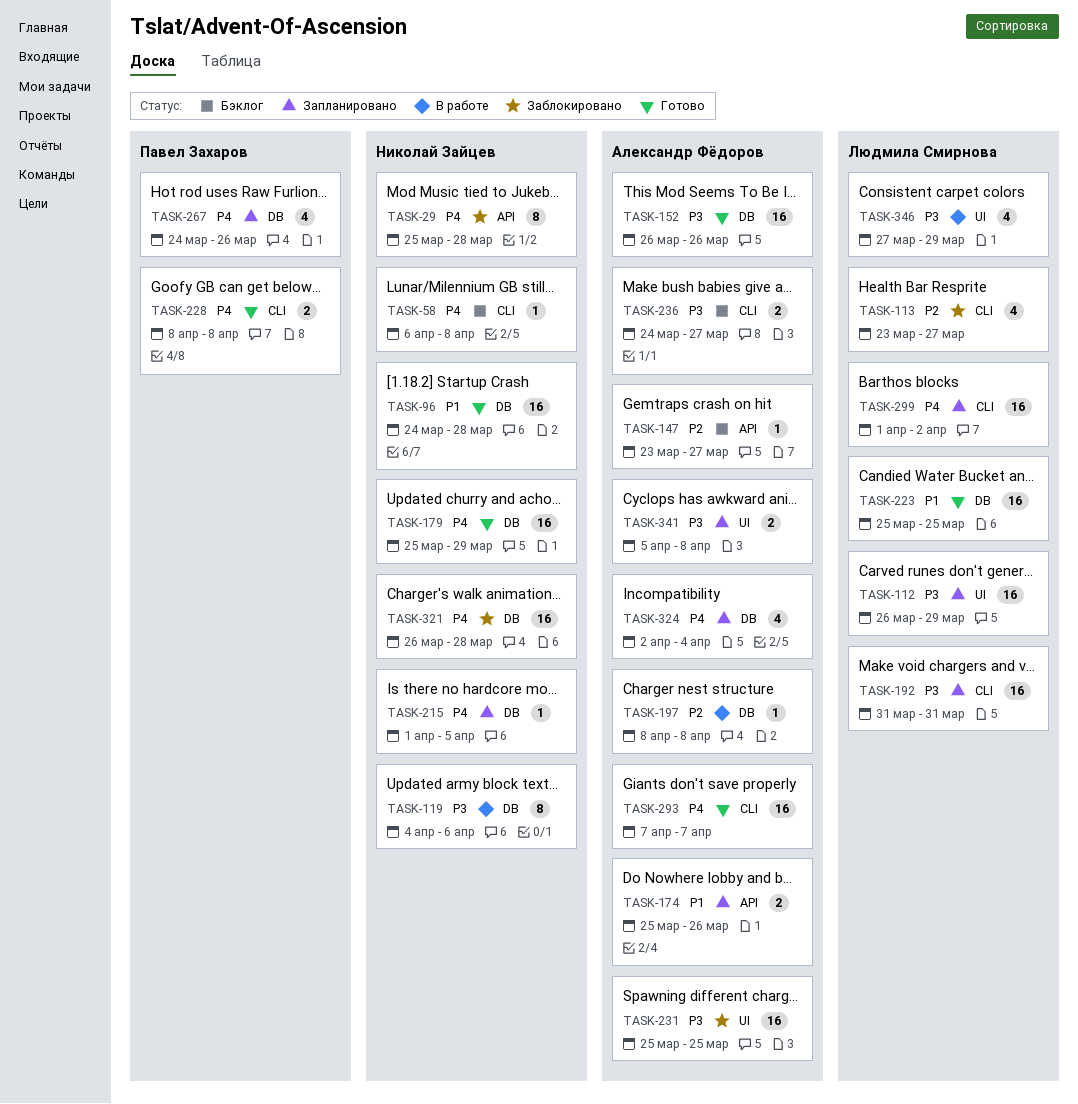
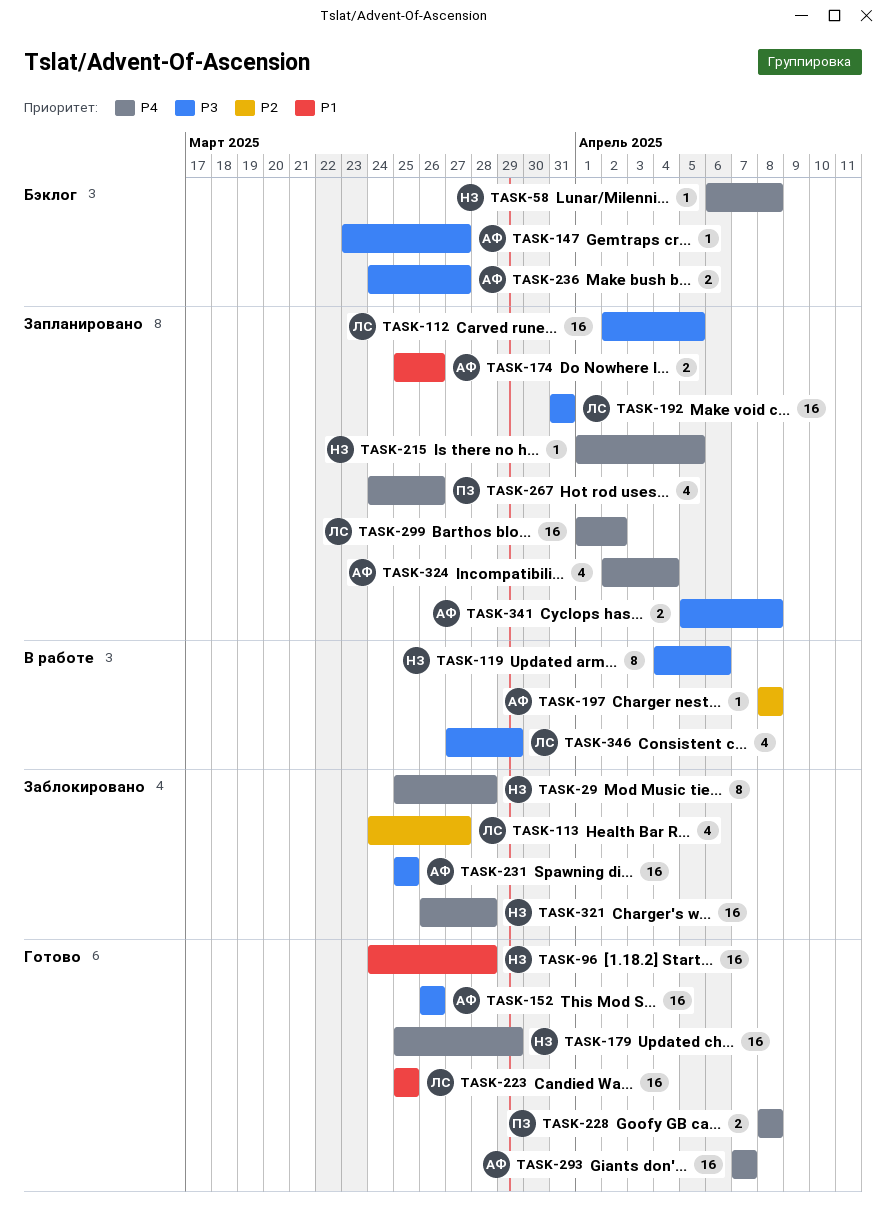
TASK-112, start: Mar 26 -> Apr 2
TASK-112, due: Mar 29 -> Apr 5
TASK-113, start: Mar 23 -> Mar 24
TASK-147, priority: P2 -> P3

